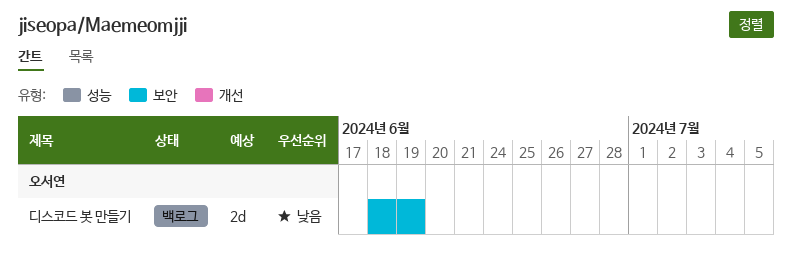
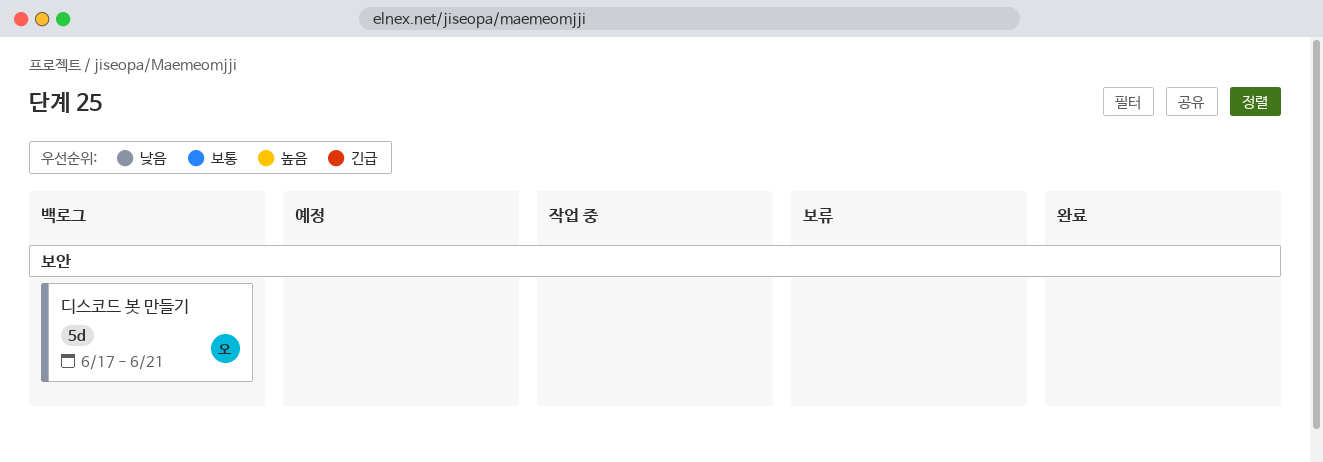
디스코드 봇 만들기, estimate: 2d -> 5d
디스코드 봇 만들기, start: Jun 18 -> Jun 17
디스코드 봇 만들기, due: Jun 19 -> Jun 21

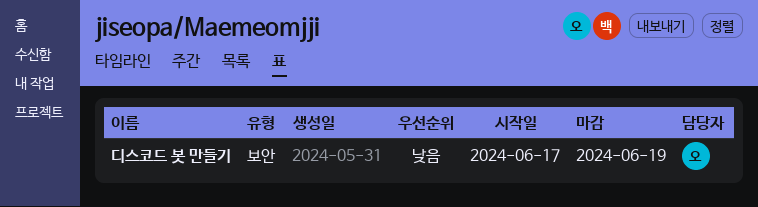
디스코드 봇 만들기, due: Jun 21 -> Jun 19

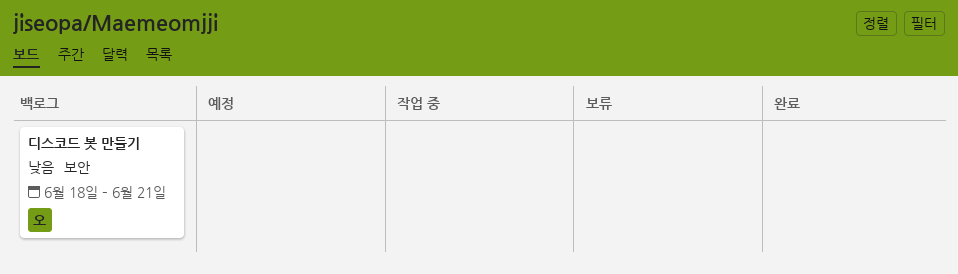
디스코드 봇 만들기, start: Jun 17 -> Jun 18
디스코드 봇 만들기, due: Jun 19 -> Jun 21

